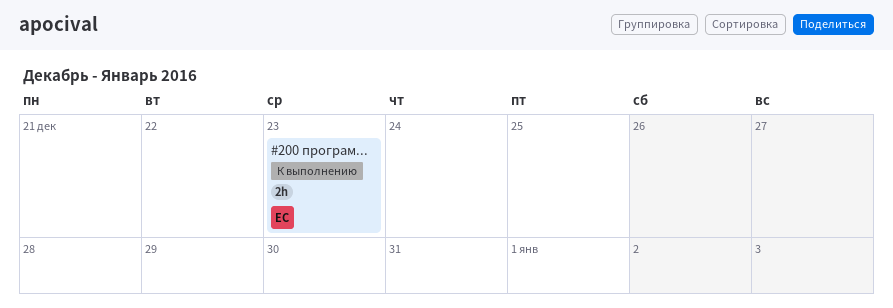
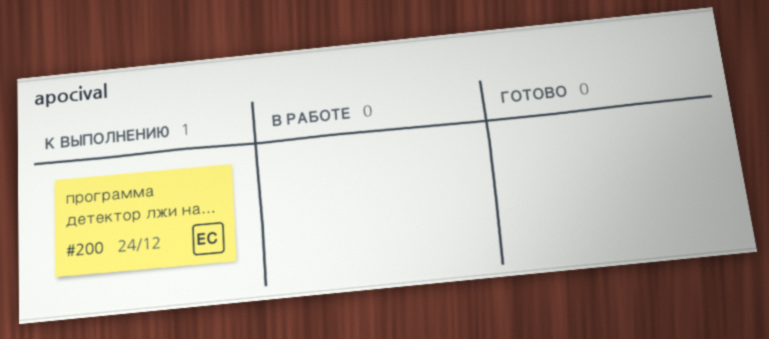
#200, due: Dec 23 -> Dec 24

